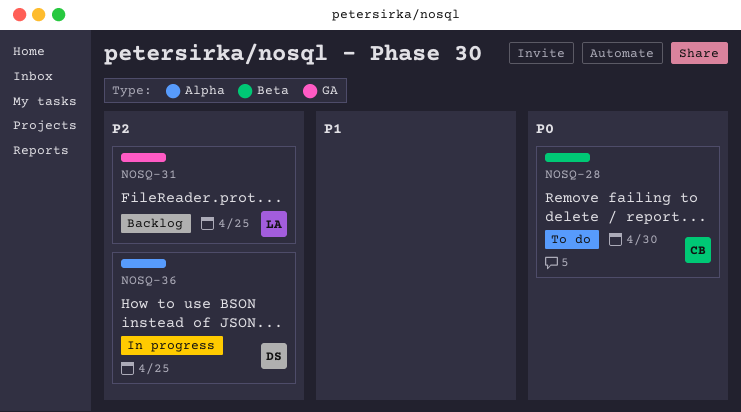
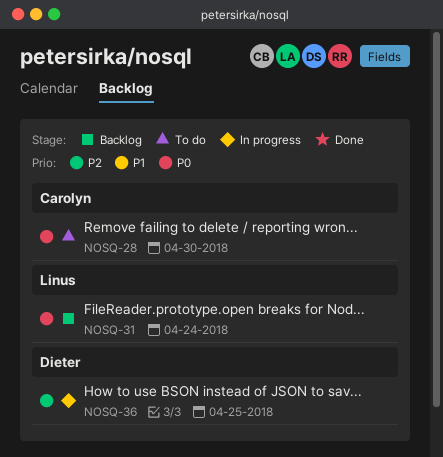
NOSQ-31, priority: P2 -> P0
NOSQ-31, due: Apr 25 -> Apr 24

